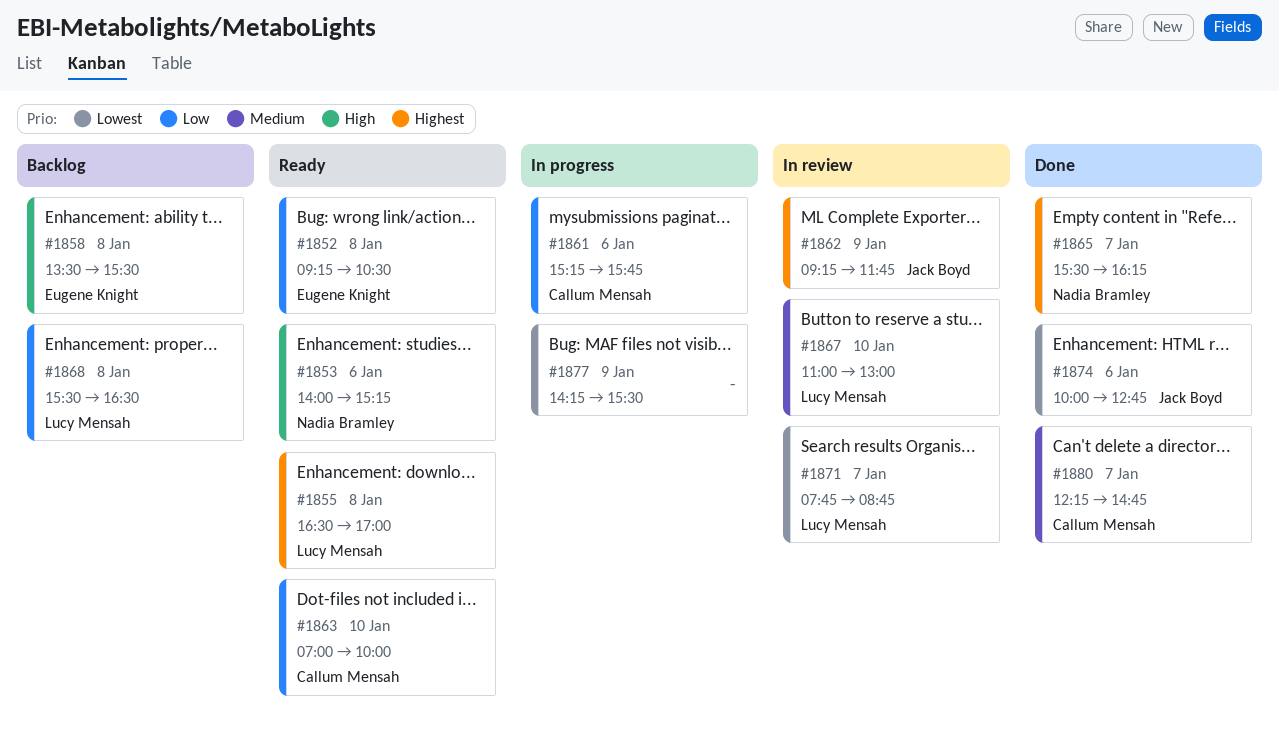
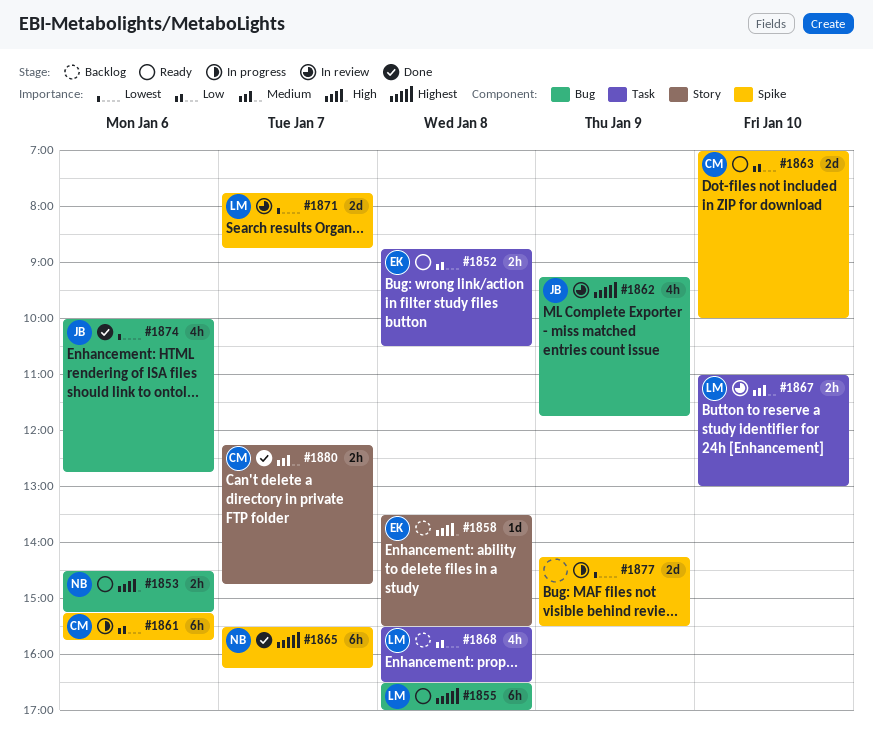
#1852, begins: 09:15 -> 08:45
#1853, begins: 14:00 -> 14:30

